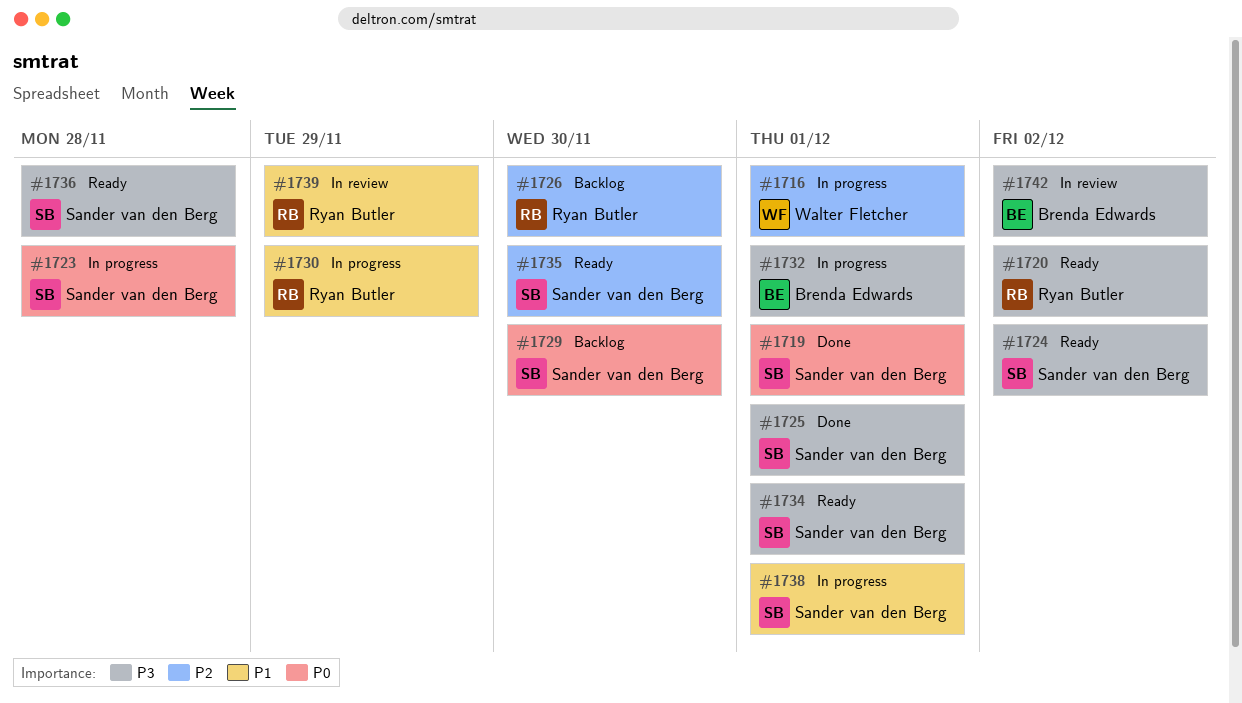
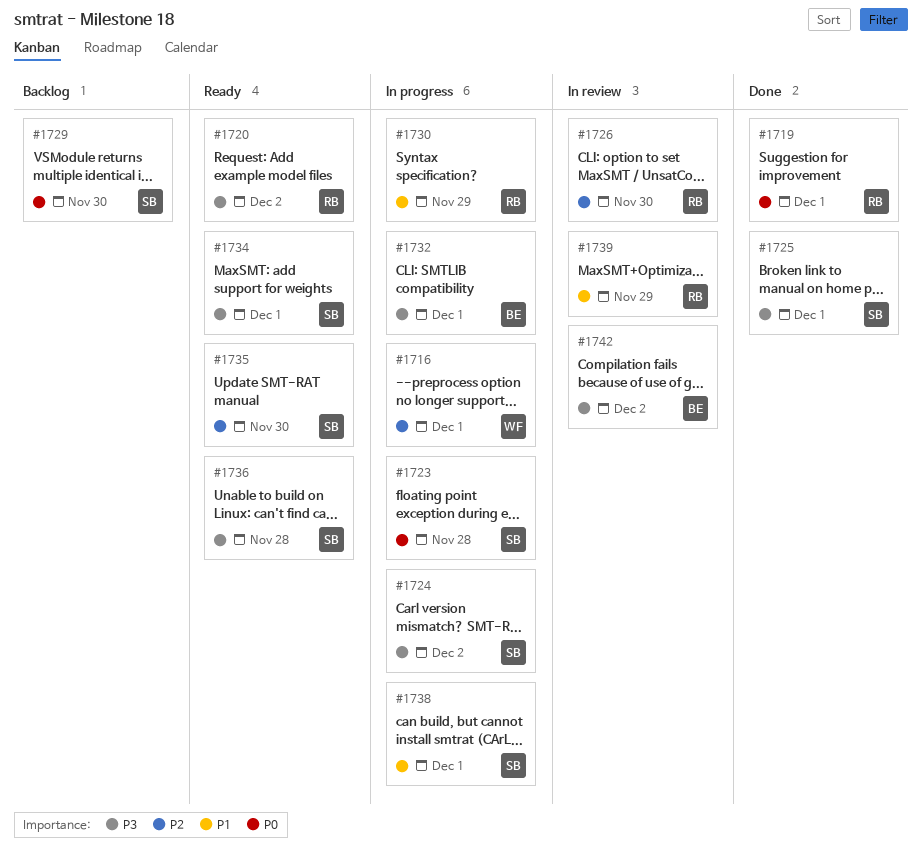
#1719, owner: Sander van den Berg -> Ryan Butler
#1724, status: Ready -> In progress
#1726, status: Backlog -> In review

